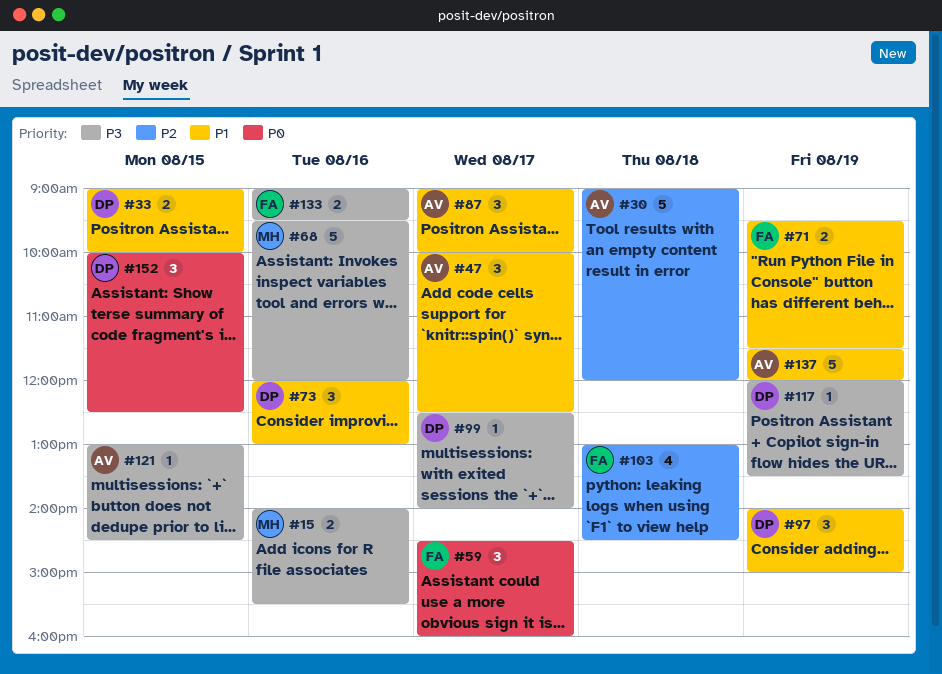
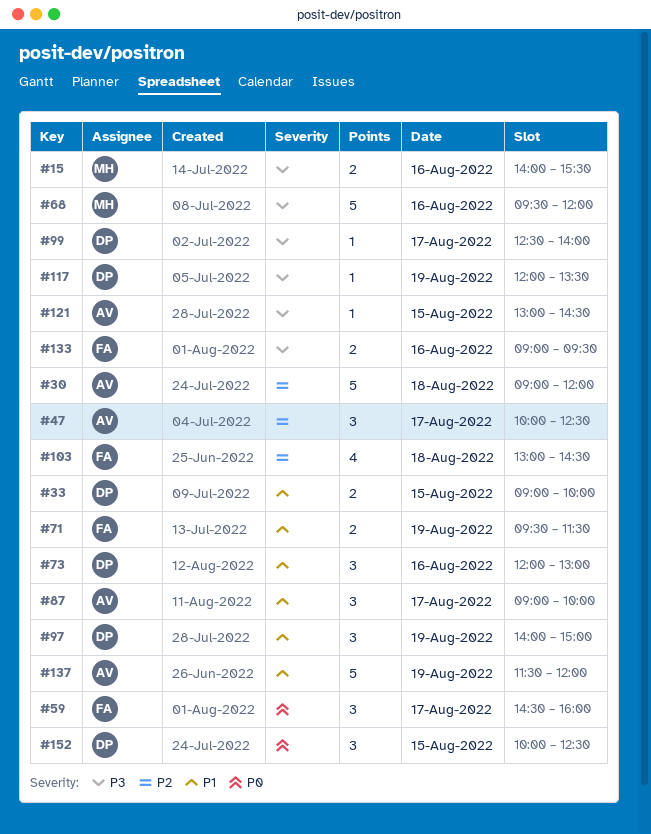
#47, priority: P1 -> P2

